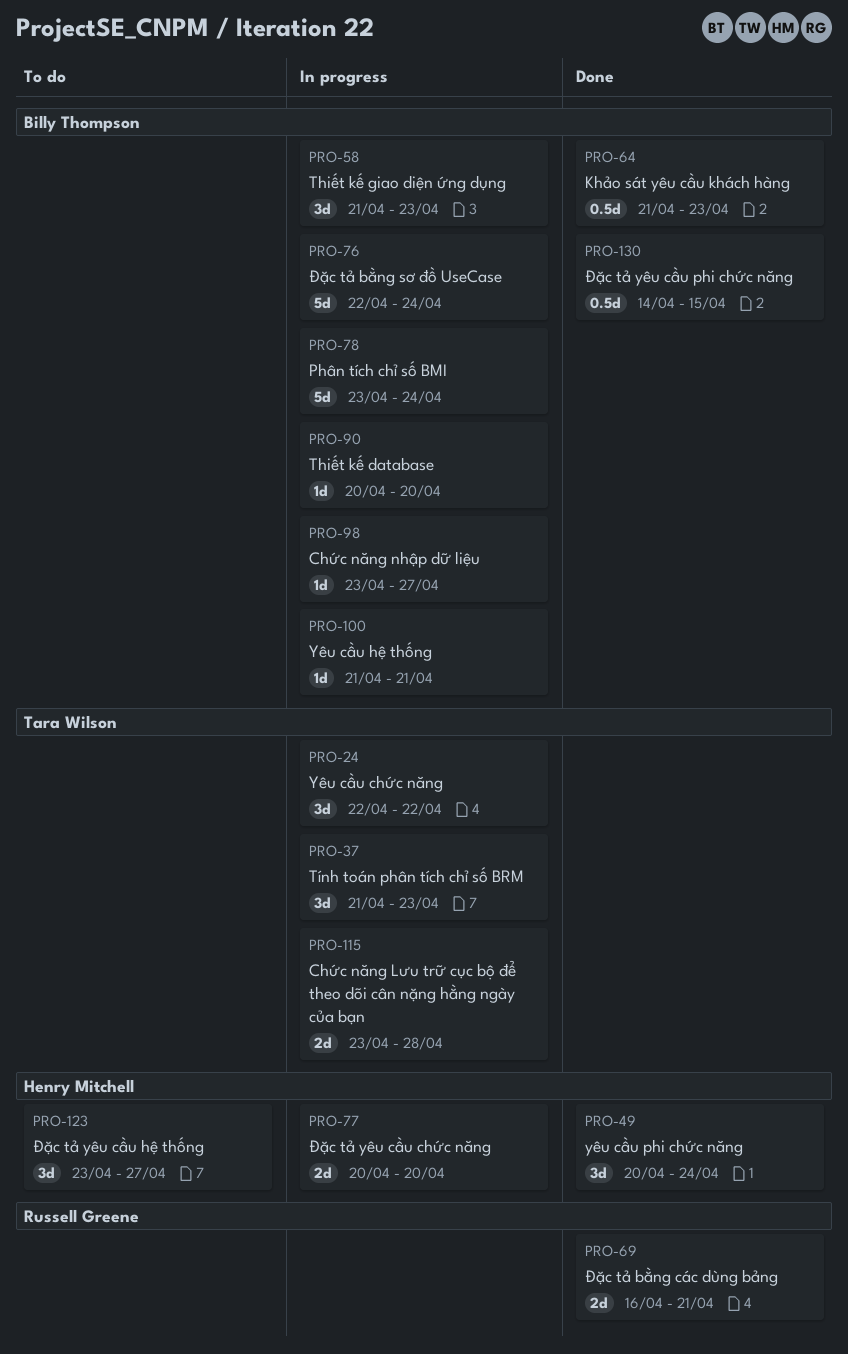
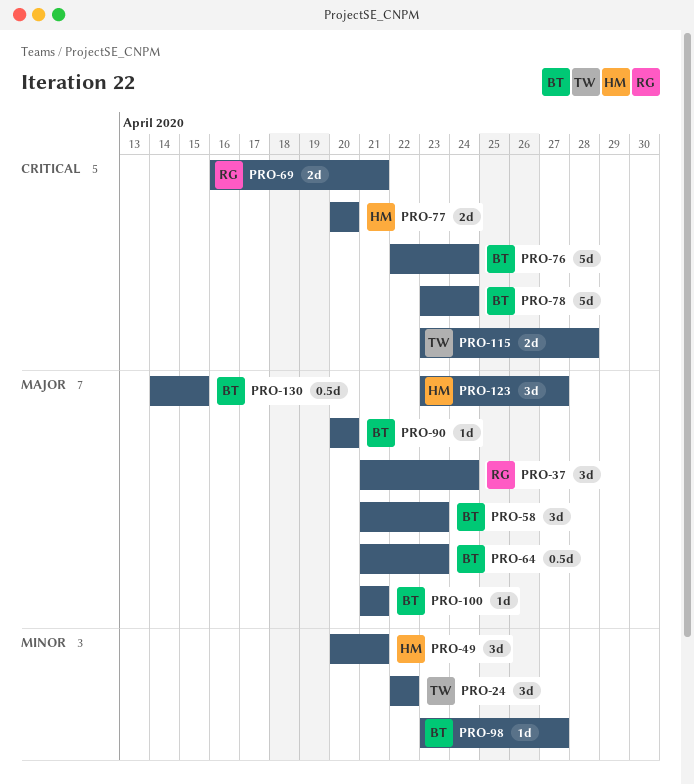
PRO-37, owner: Tara Wilson -> Russell Greene
PRO-37, due: Apr 23 -> Apr 24
PRO-49, due: Apr 24 -> Apr 21

